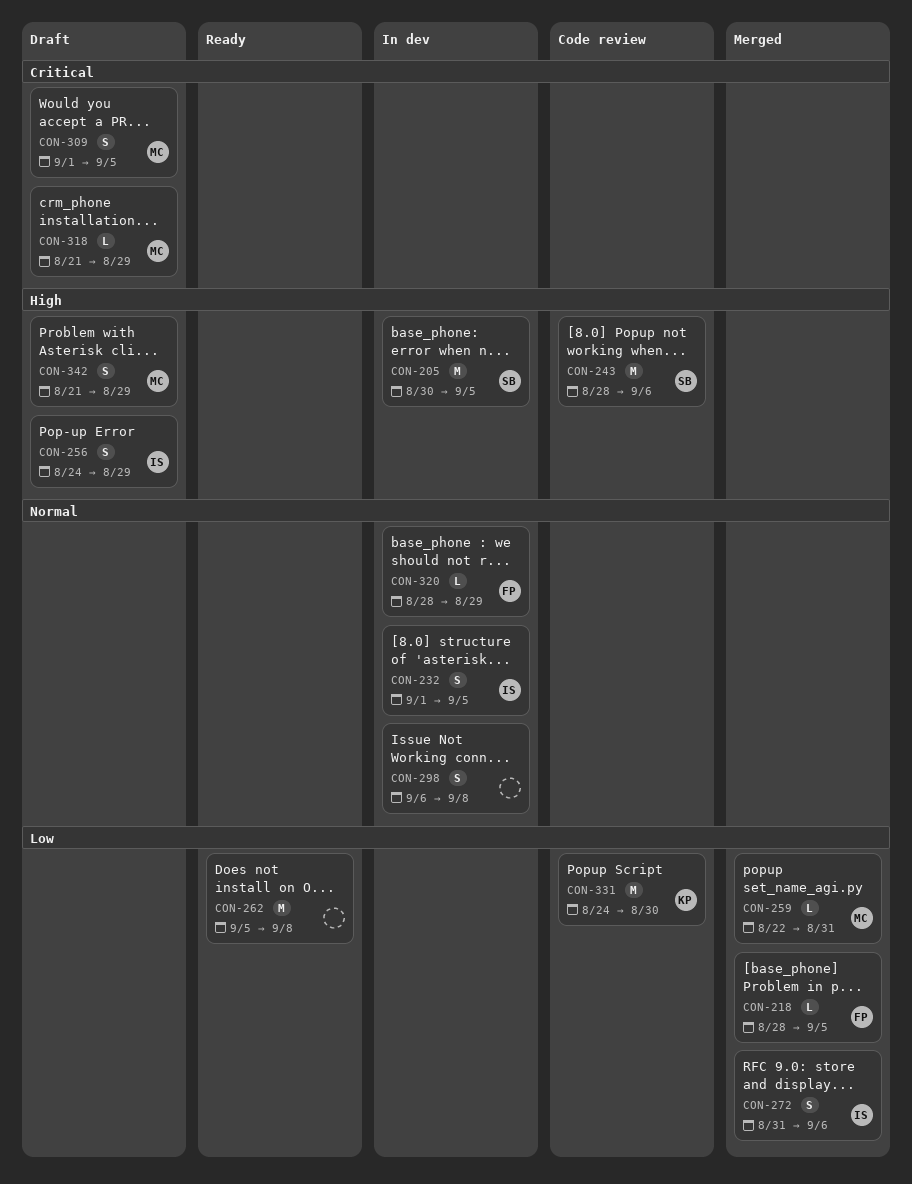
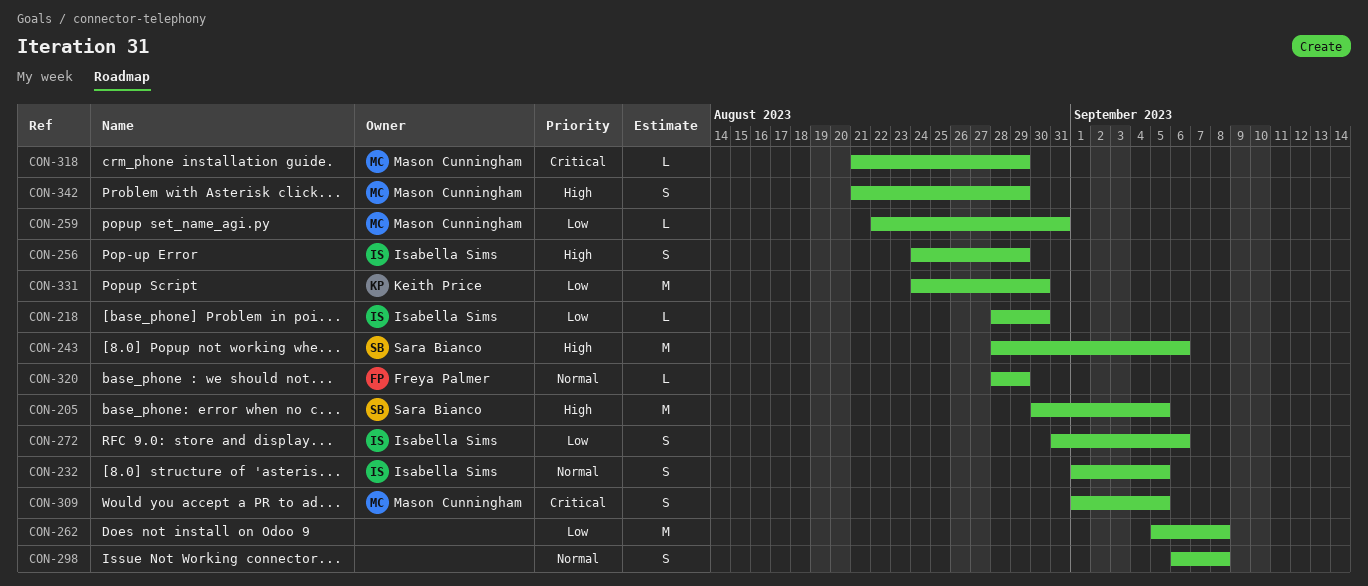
CON-218, owner: Freya Palmer -> Isabella Sims
CON-218, due: Sep 5 -> Aug 30

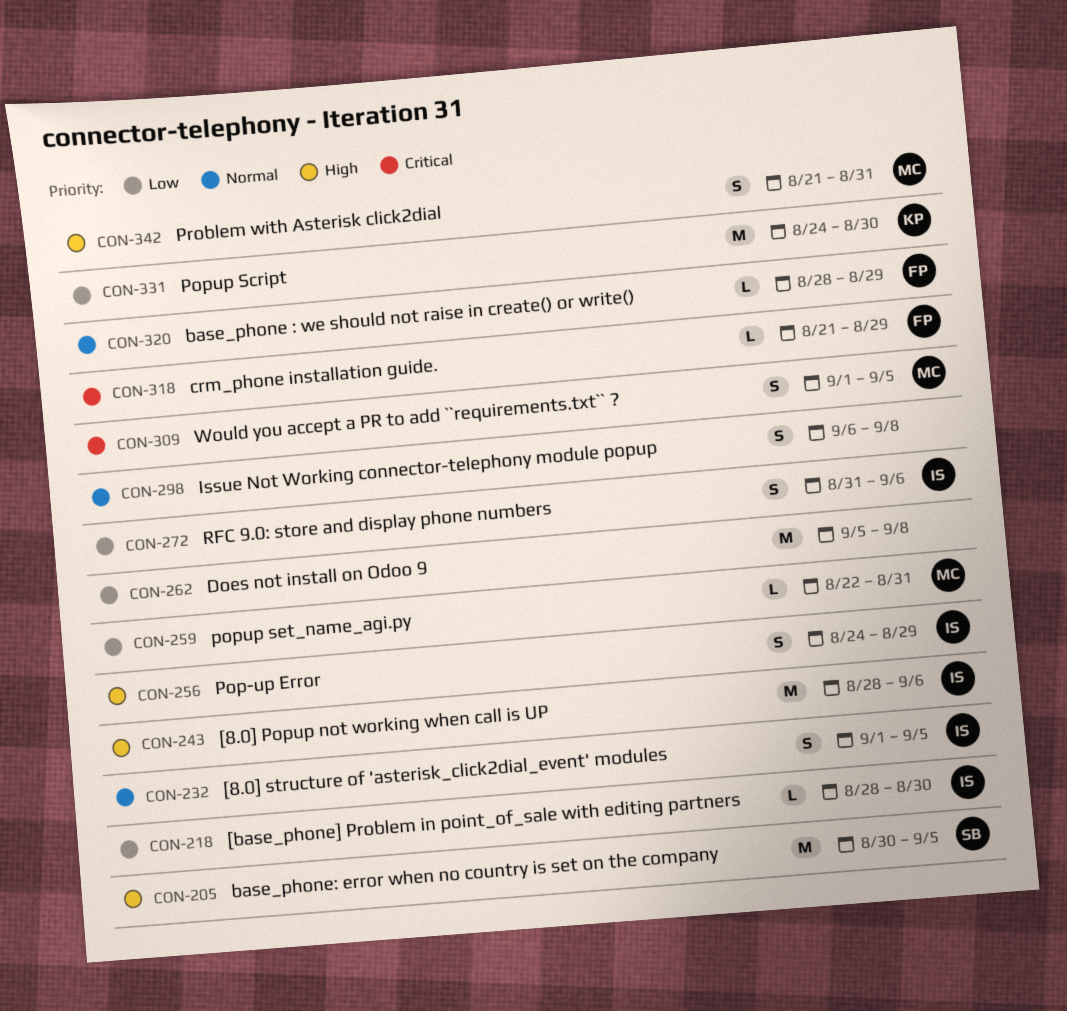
CON-243, owner: Sara Bianco -> Isabella Sims
CON-318, owner: Mason Cunningham -> Freya Palmer
CON-342, due: Aug 29 -> Aug 31

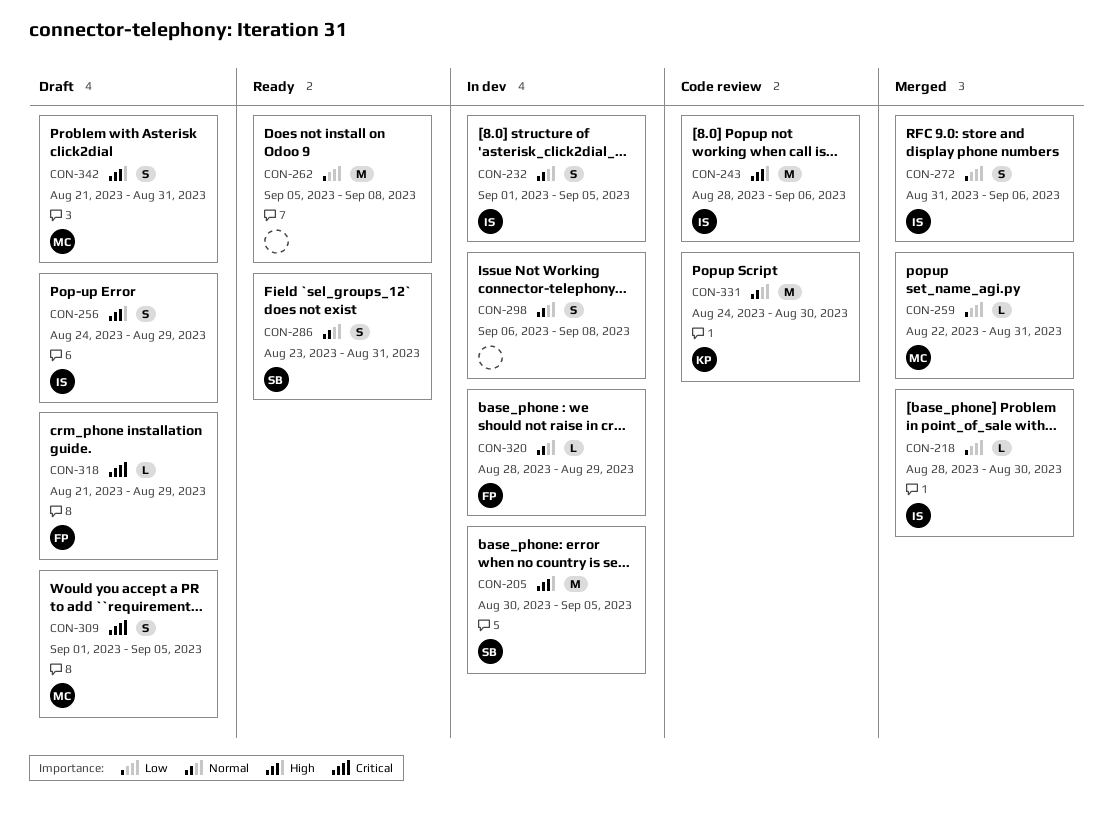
CON-286: none -> present
CON-331, priority: Low -> Normal

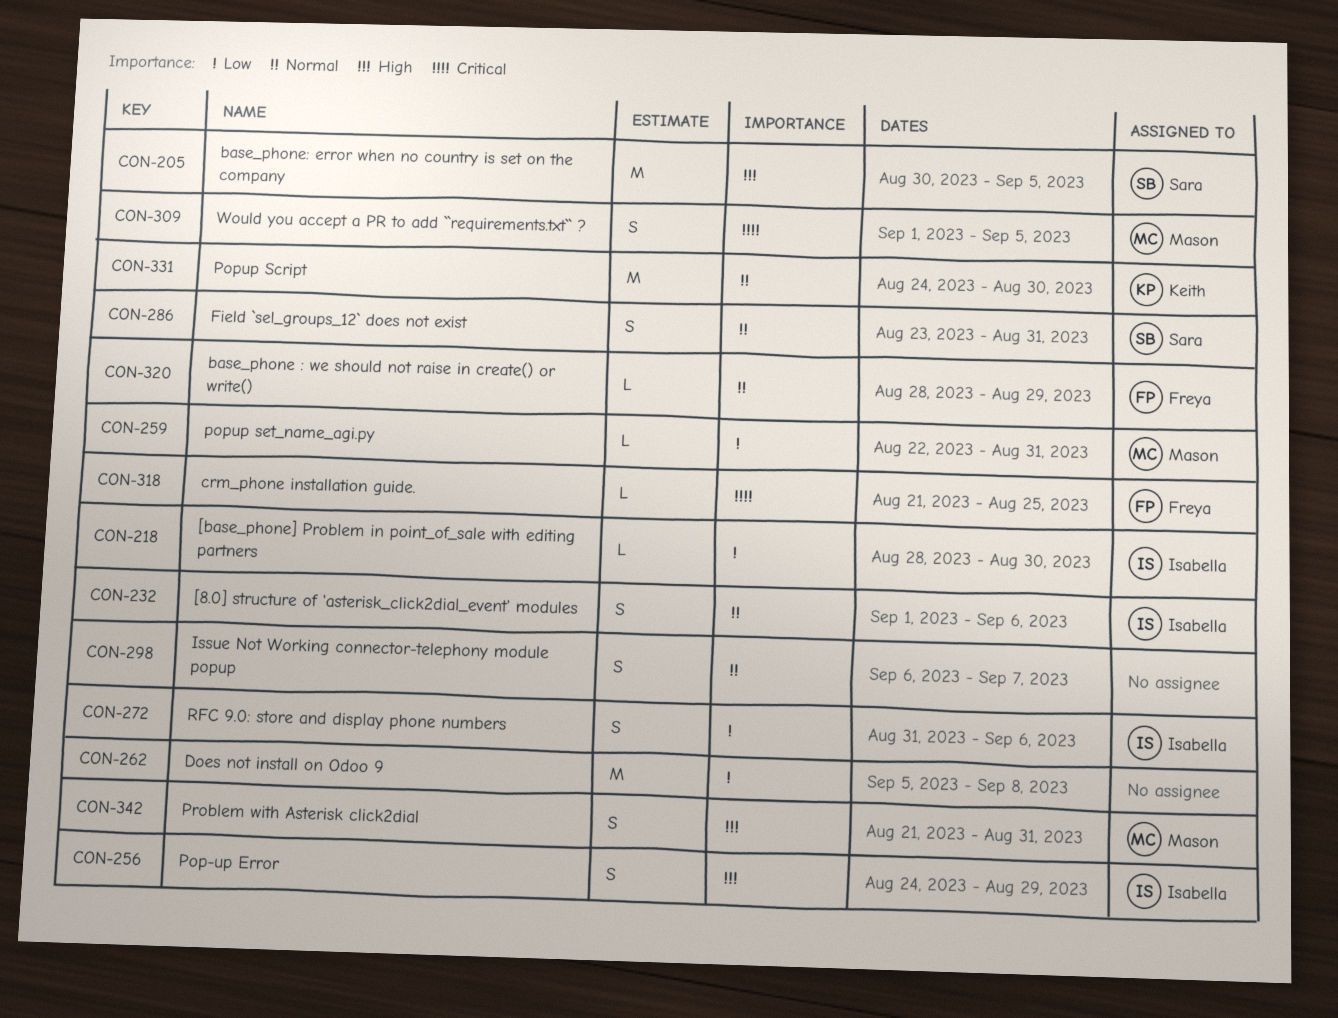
CON-232, due: Sep 5 -> Sep 6
CON-243: present -> none
CON-298, due: Sep 8 -> Sep 7
CON-318, due: Aug 29 -> Aug 25

